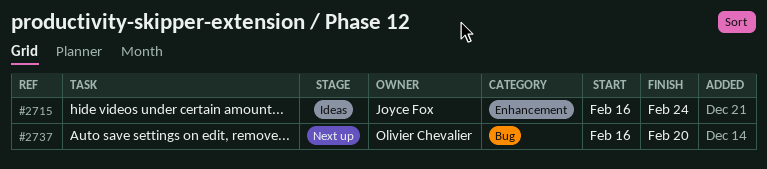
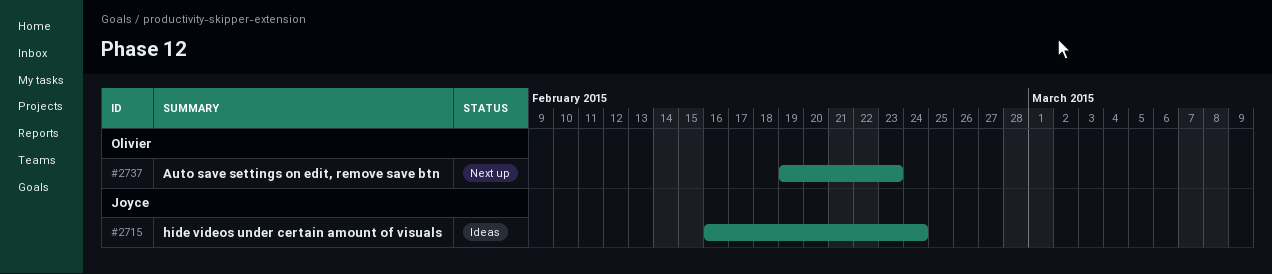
#2737, start: Feb 16 -> Feb 19
#2737, due: Feb 20 -> Feb 23

